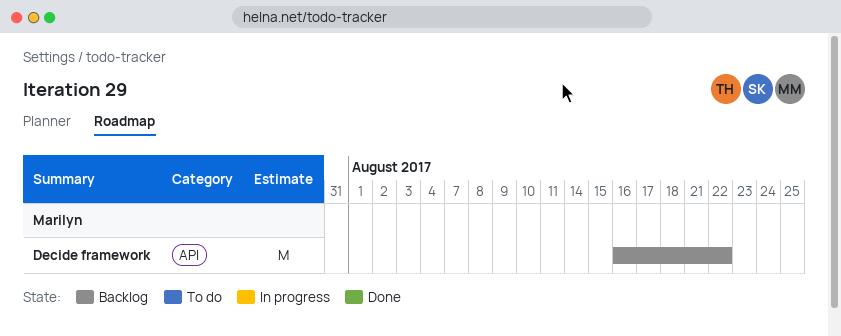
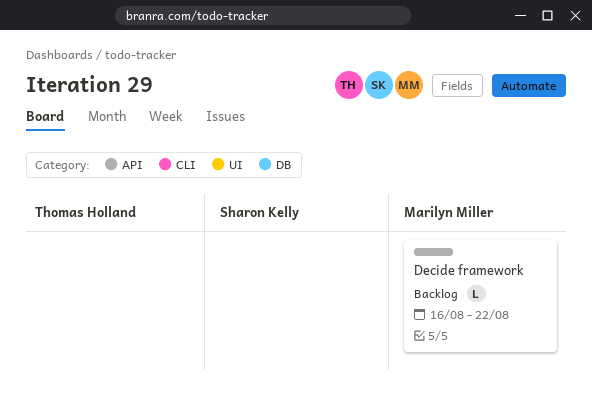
Decide framework, estimate: M -> L

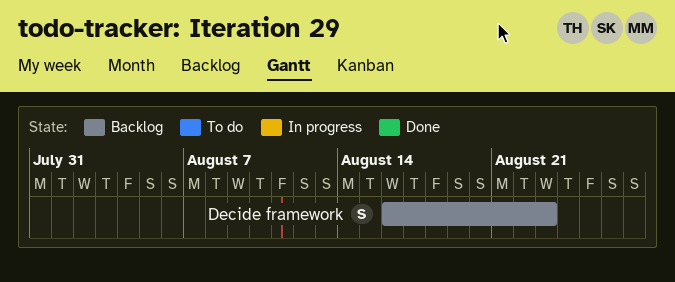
Decide framework, estimate: L -> S
Decide framework, due: Aug 22 -> Aug 23

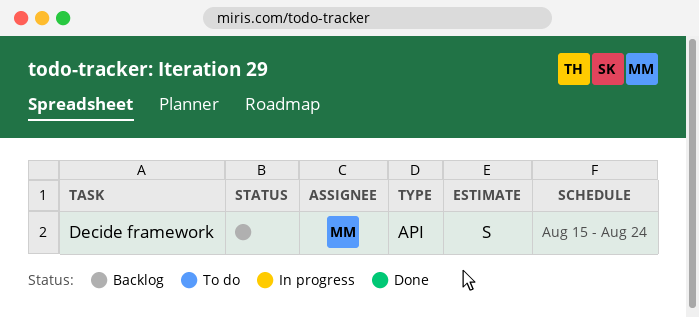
Decide framework, start: Aug 16 -> Aug 15
Decide framework, due: Aug 23 -> Aug 24

